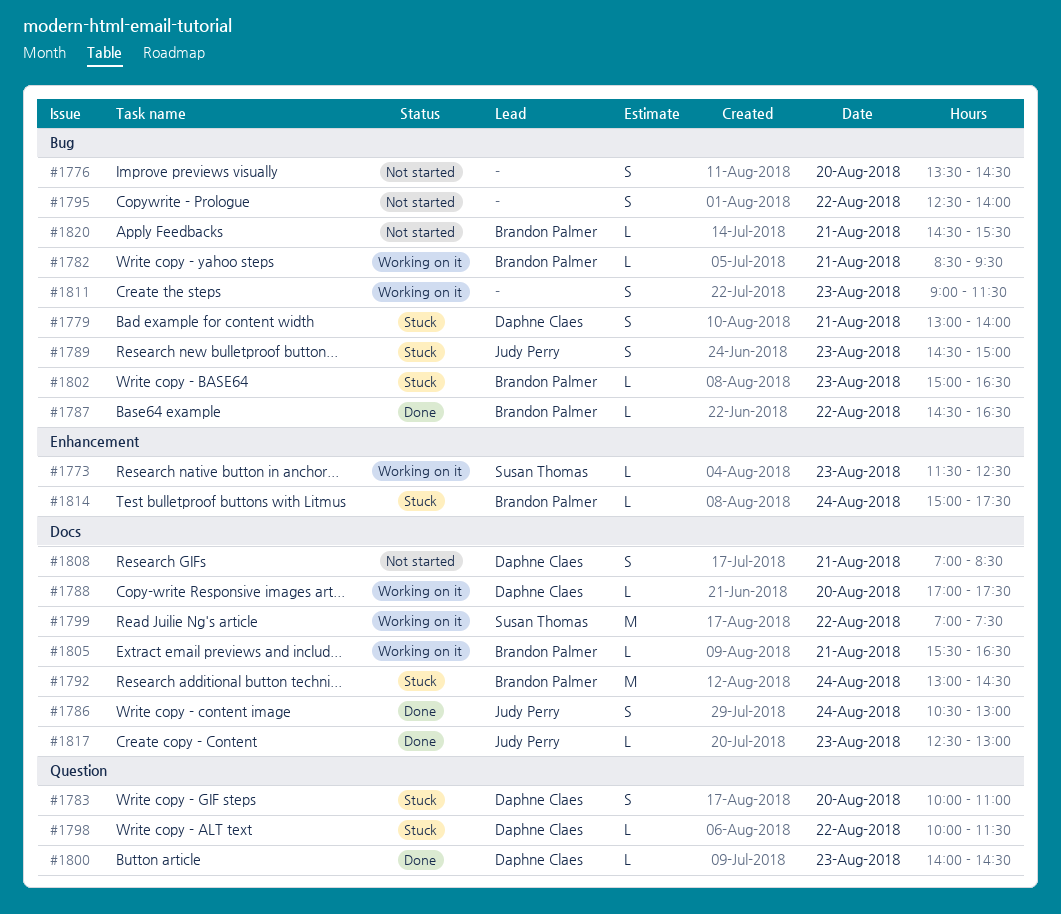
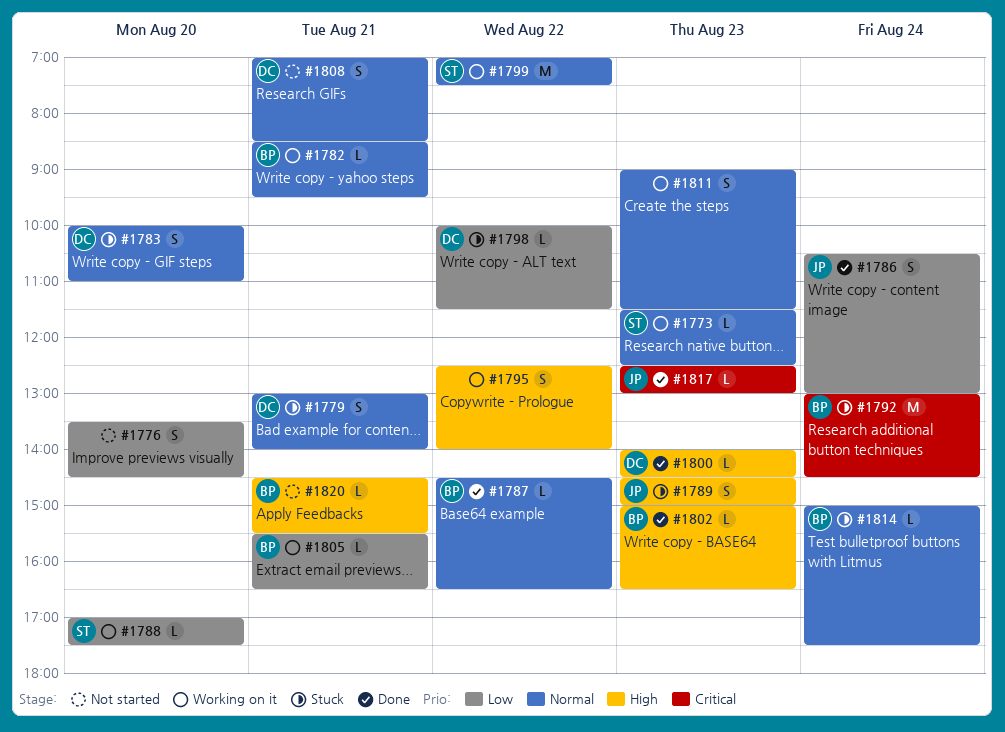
#1788, owner: Daphne Claes -> Susan Thomas
#1795, status: Not started -> Working on it
#1802, status: Stuck -> Done

